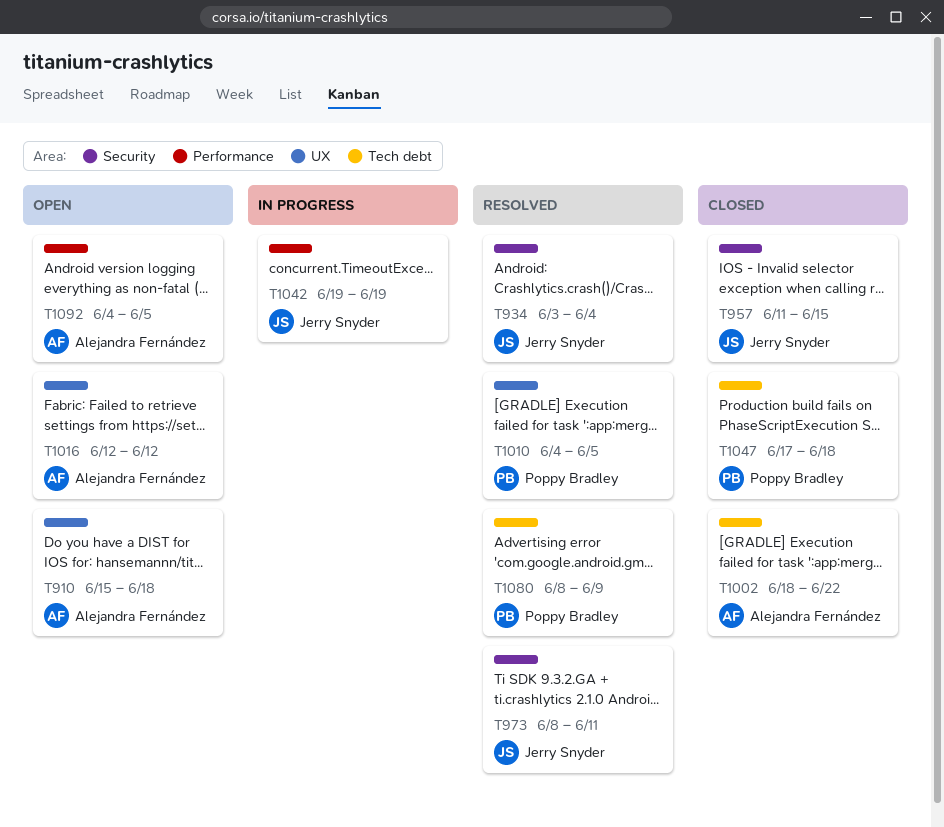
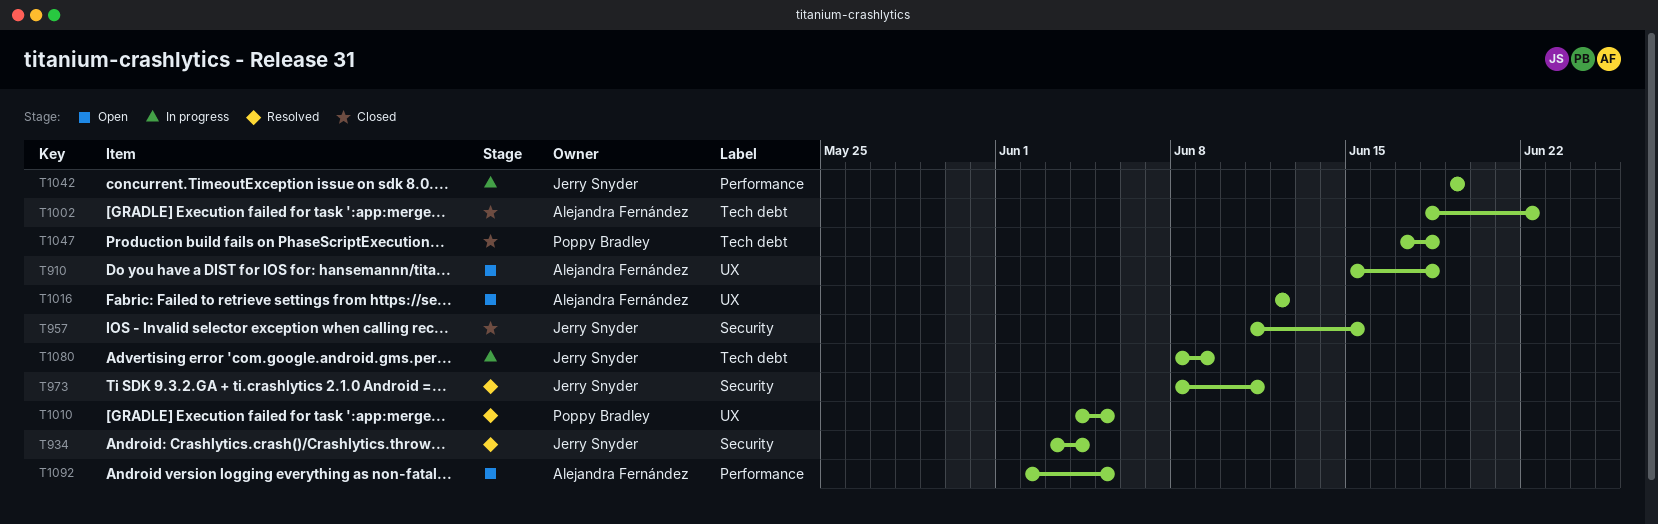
T1080, status: Resolved -> In progress
T1080, owner: Poppy Bradley -> Jerry Snyder
T1092, start: Jun 4 -> Jun 2

